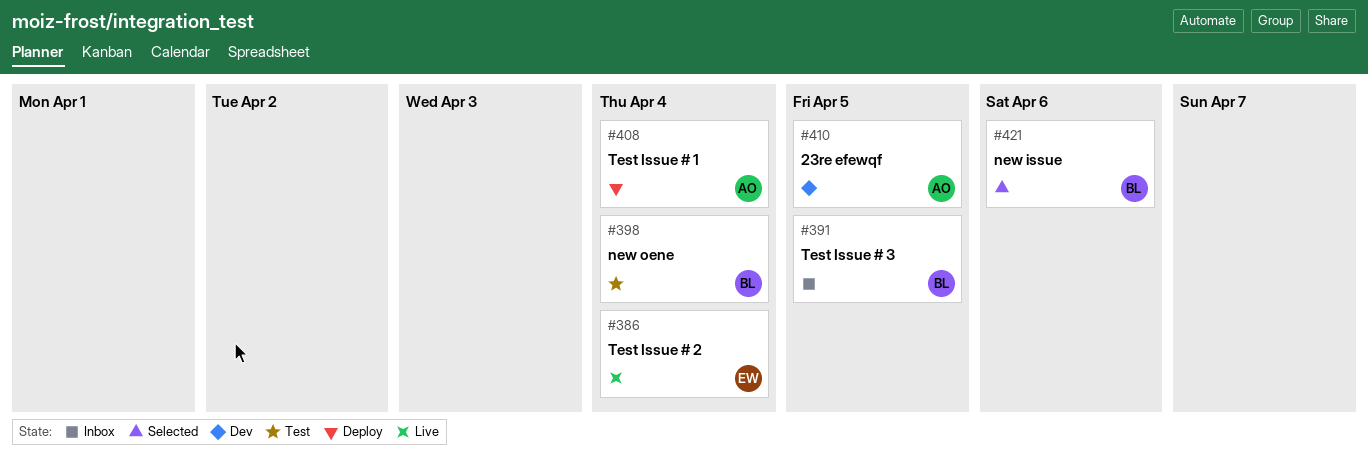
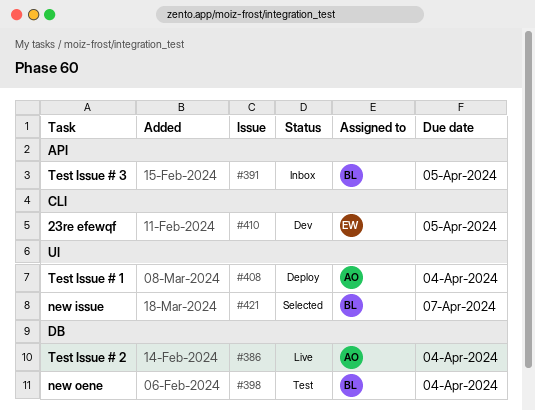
#386, owner: EW -> AO
#410, owner: AO -> EW
#421, due: Apr 6 -> Apr 7

